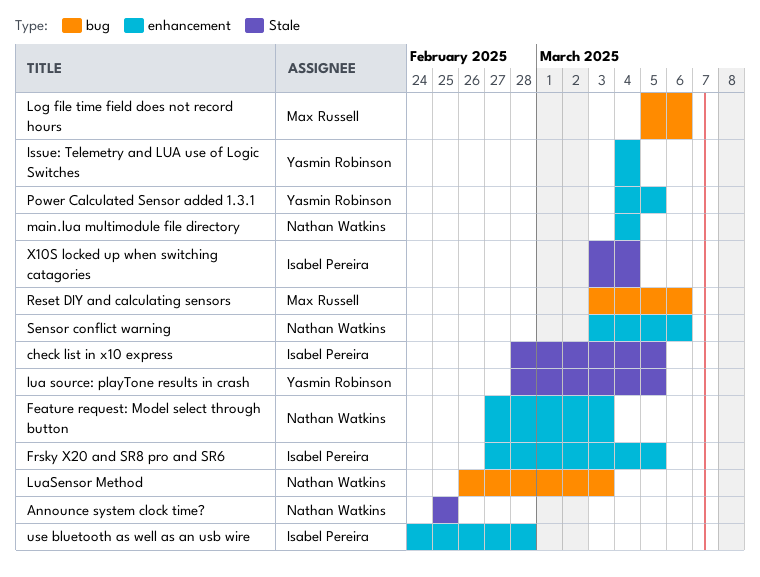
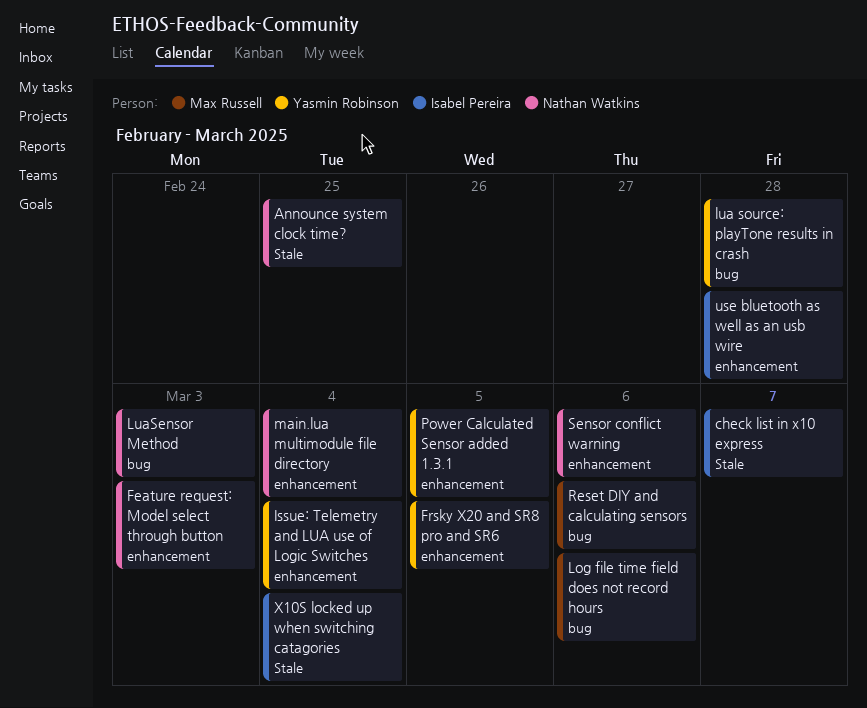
check list in x10 express, due: Mar 5 -> Mar 7
Frsky X20 and SR8 pro and SR6, owner: Isabel Pereira -> Yasmin Robinson
lua source: playTone results in crash, label: Stale -> bug
lua source: playTone results in crash, due: Mar 5 -> Feb 28

